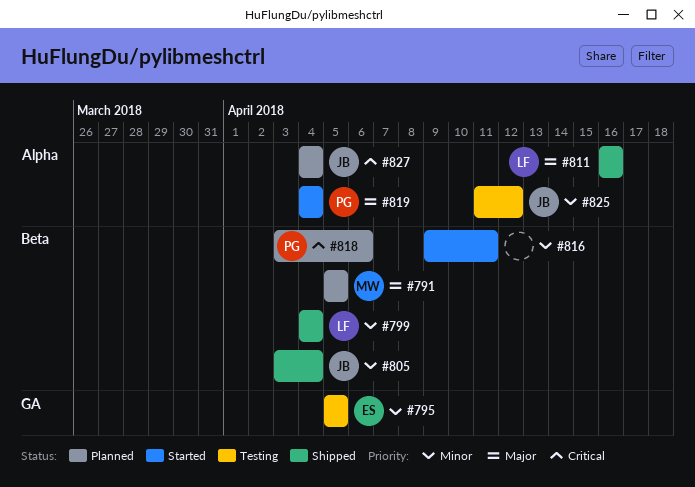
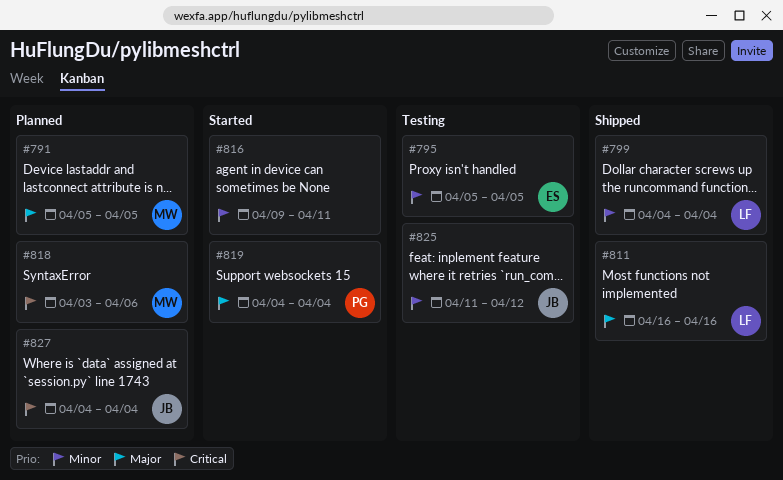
#805: present -> none
#818, owner: PG -> MW

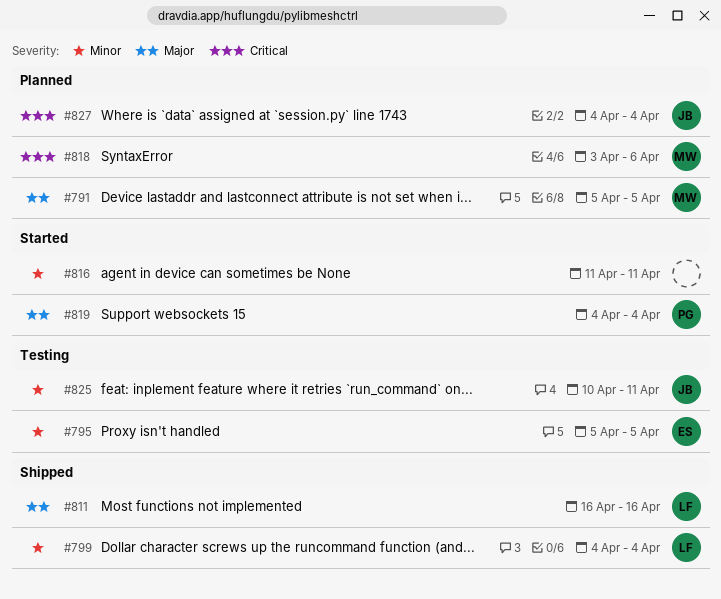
#816, start: Apr 9 -> Apr 11
#825, start: Apr 11 -> Apr 10
#825, due: Apr 12 -> Apr 11

